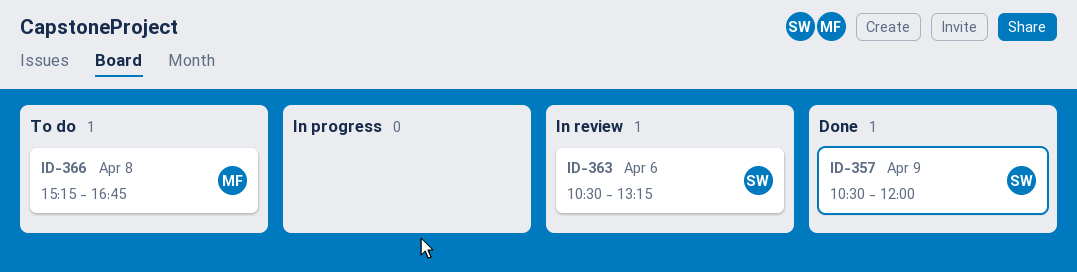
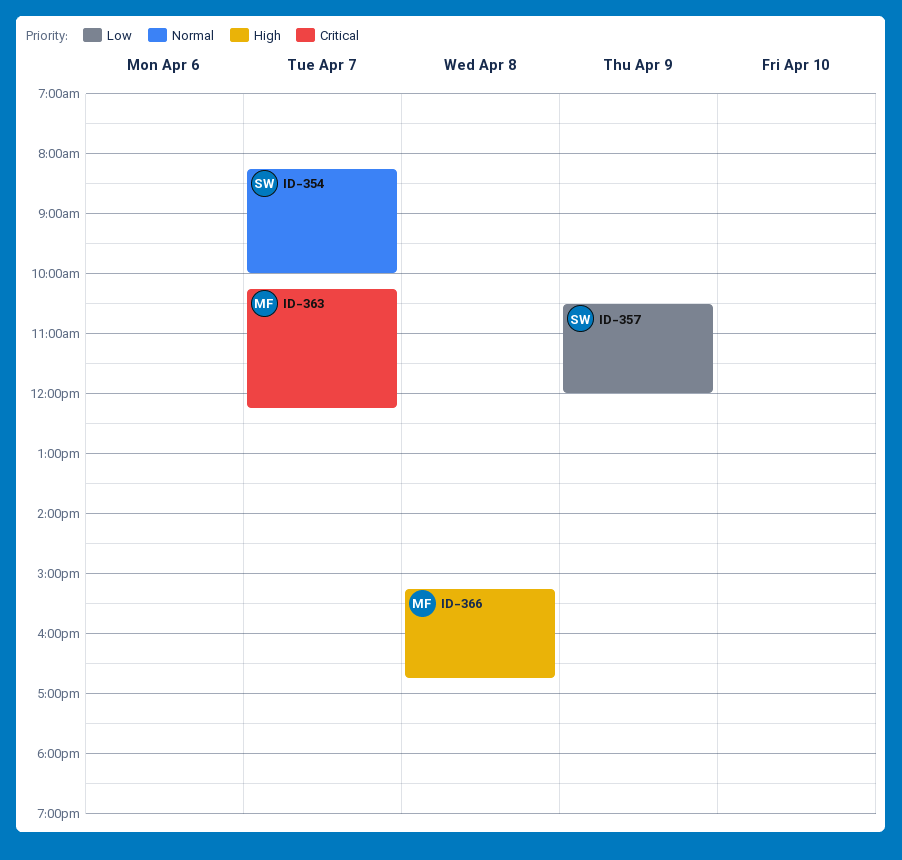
ID-354: none -> present
ID-363, owner: SW -> MF
ID-363, day: Apr 6 -> Apr 7
ID-363, begins: 10:30 -> 10:15
ID-363, ends: 13:15 -> 12:15

